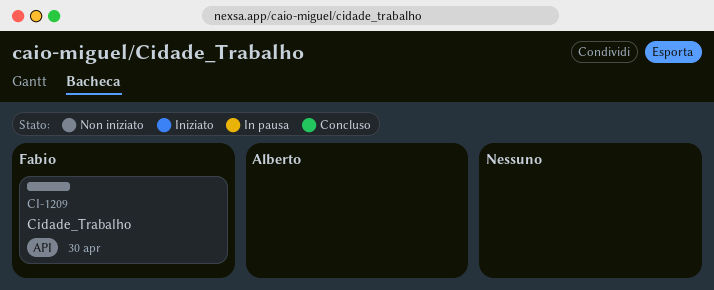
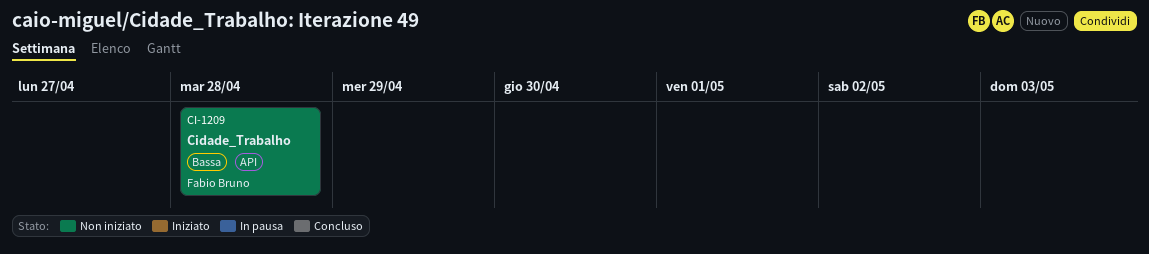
CI-1209, due: Apr 30 -> Apr 28

